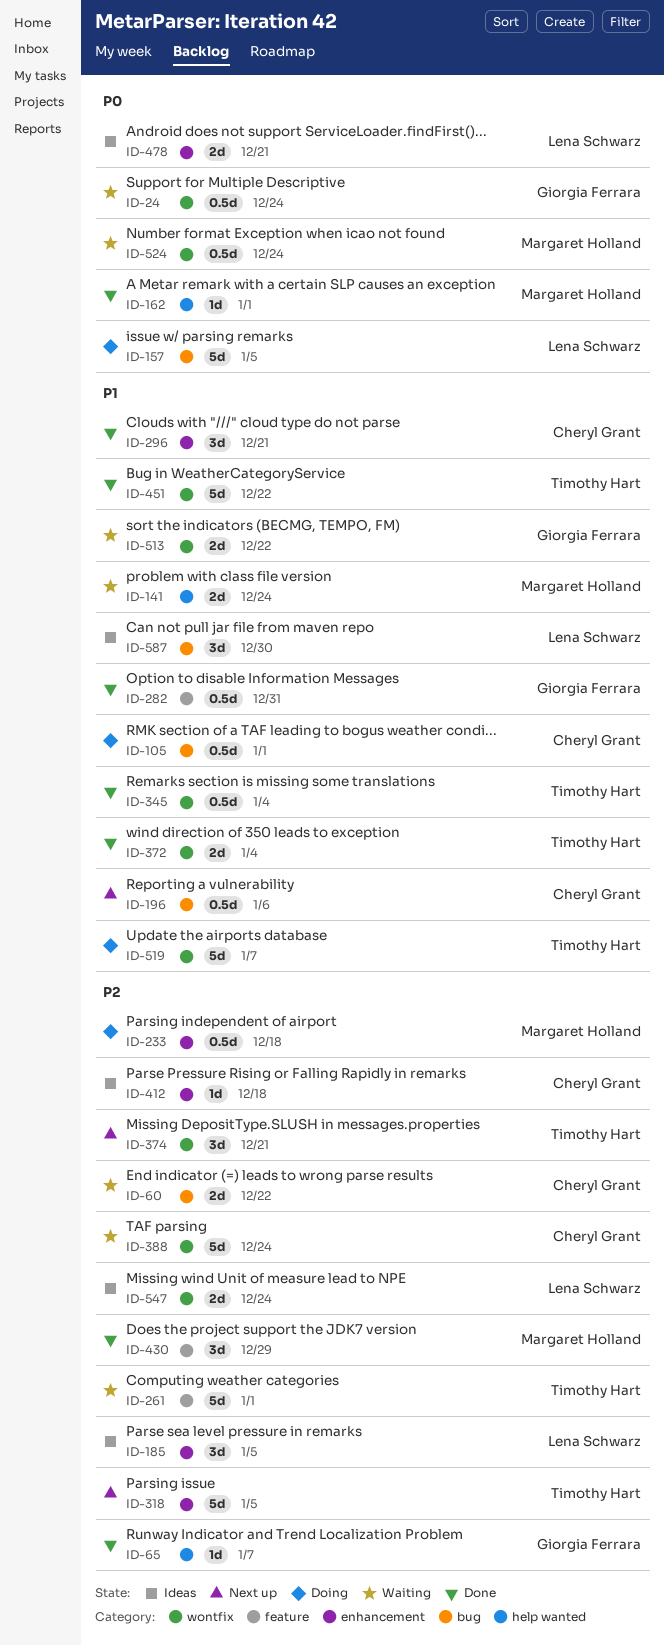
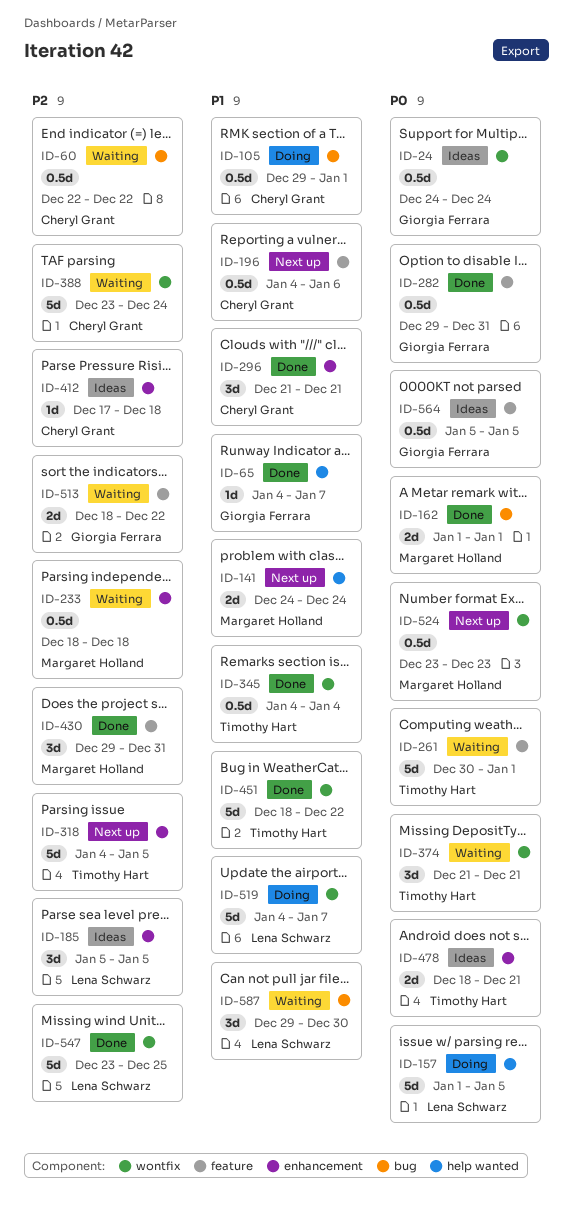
ID-24, status: Waiting -> Ideas
ID-60, estimate: 2d -> 0.5d
ID-65, priority: P2 -> P1
ID-141, status: Waiting -> Next up
ID-157, label: bug -> help wanted
ID-162, label: help wanted -> bug
ID-162, estimate: 1d -> 2d
ID-196, label: bug -> feature
ID-233, status: Doing -> Waiting
ID-261, priority: P2 -> P0
ID-282, priority: P1 -> P0
ID-372: present -> none
ID-374, status: Next up -> Waiting
ID-374, priority: P2 -> P0
ID-430, due: Dec 29 -> Dec 31
ID-478, owner: Lena Schwarz -> Timothy Hart
ID-513, priority: P1 -> P2
ID-513, label: wontfix -> feature
ID-519, owner: Timothy Hart -> Lena Schwarz
ID-524, status: Waiting -> Next up
ID-524, due: Dec 24 -> Dec 23
ID-547, status: Ideas -> Done
ID-547, estimate: 2d -> 5d
ID-547, due: Dec 24 -> Dec 25
ID-564: none -> present
ID-587, status: Ideas -> Waiting

